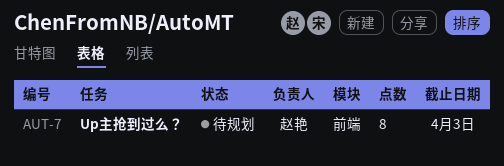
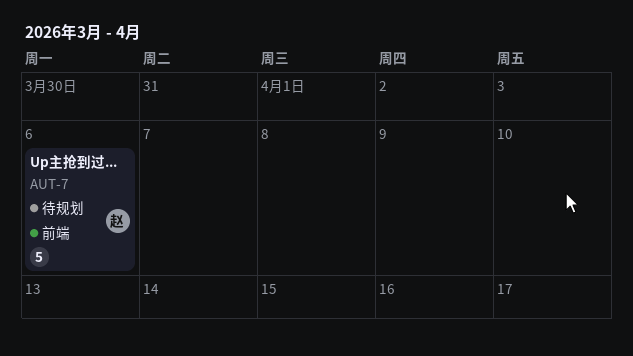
AUT-7, estimate: 8 -> 5
AUT-7, due: Apr 3 -> Apr 6

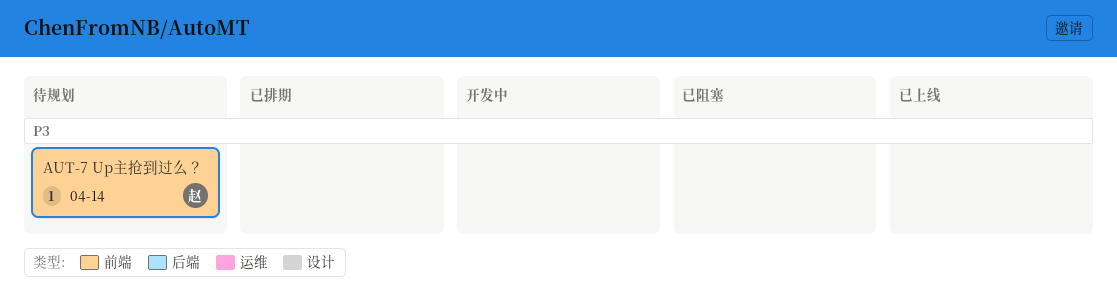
AUT-7, estimate: 5 -> 1
AUT-7, due: Apr 6 -> Apr 14

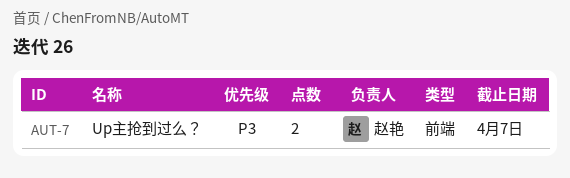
AUT-7, estimate: 1 -> 2
AUT-7, due: Apr 14 -> Apr 7

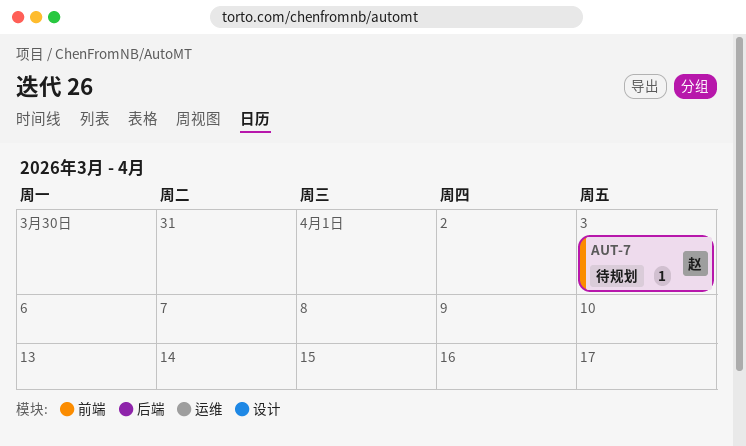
AUT-7, estimate: 2 -> 1
AUT-7, due: Apr 7 -> Apr 3

